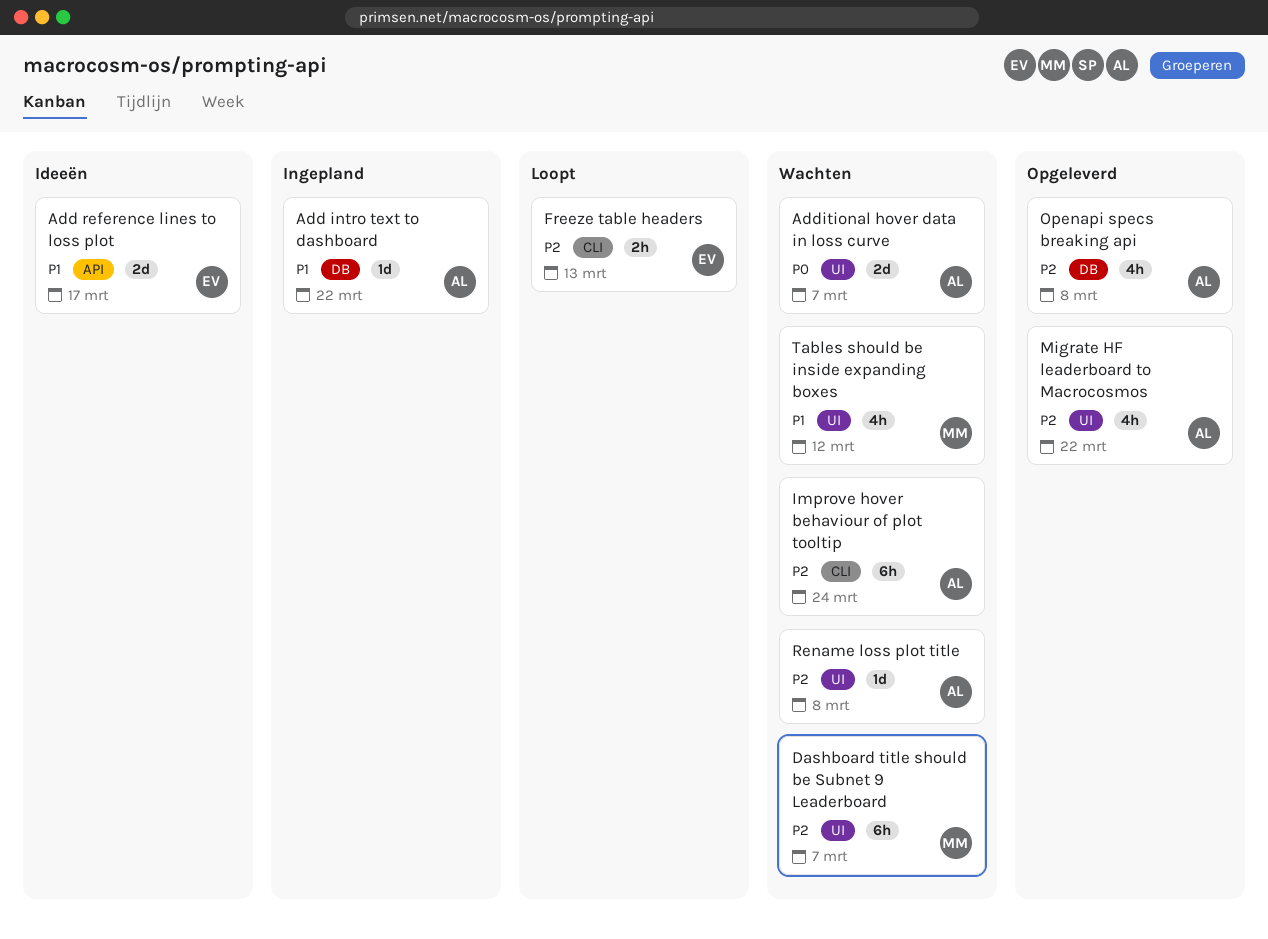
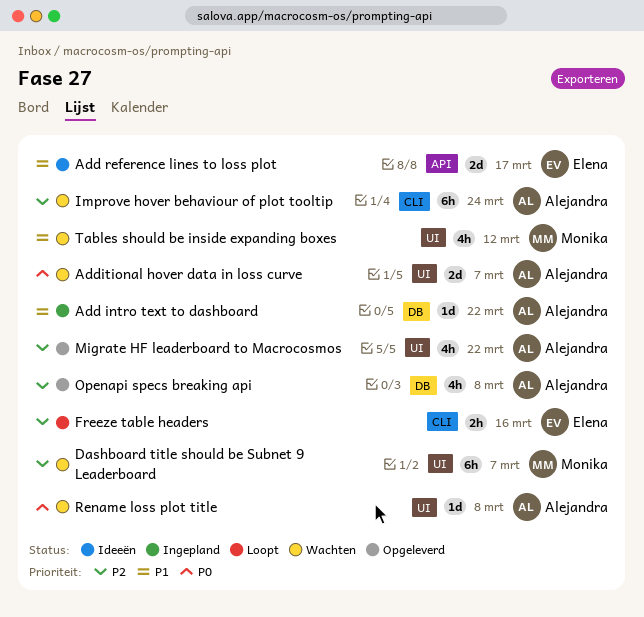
Freeze table headers, due: Mar 13 -> Mar 16
Rename loss plot title, priority: P2 -> P0

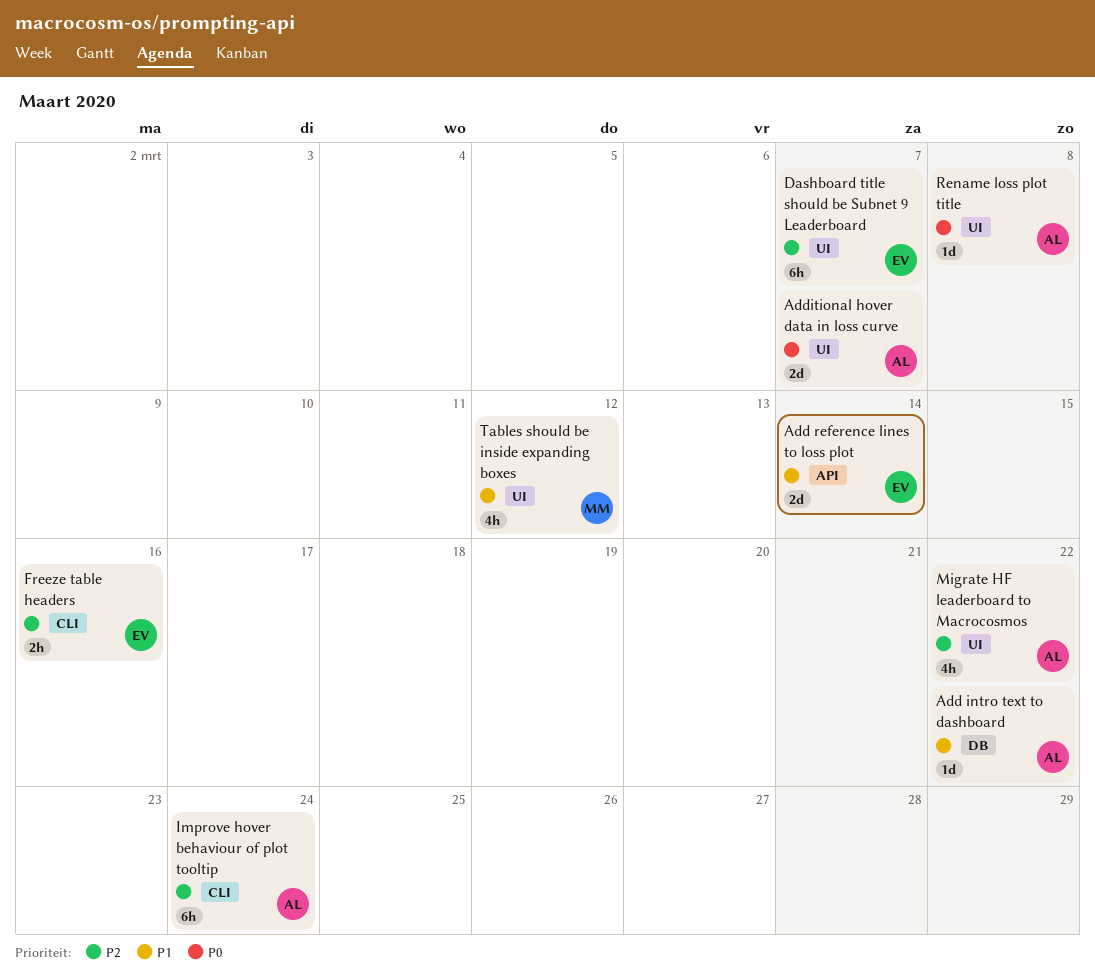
Add reference lines to loss plot, due: Mar 17 -> Mar 14
Dashboard title should be Subnet 9 Leaderboard, owner: Monika -> Elena
Openapi specs breaking api: present -> none

